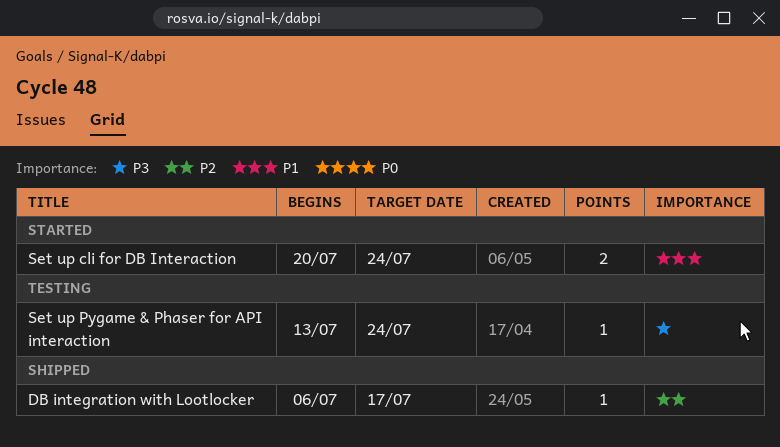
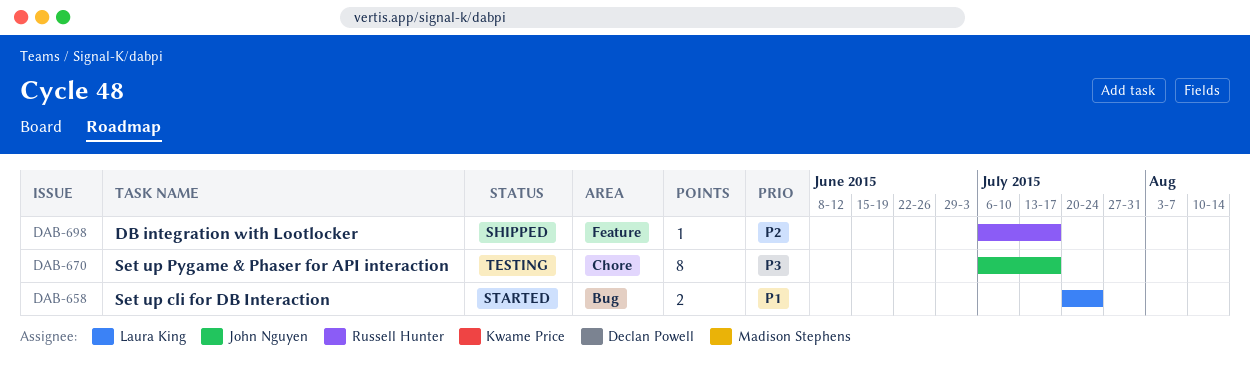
Set up Pygame & Phaser for API interaction, estimate: 1 -> 8
Set up Pygame & Phaser for API interaction, start: Jul 13 -> Jul 6
Set up Pygame & Phaser for API interaction, due: Jul 24 -> Jul 17

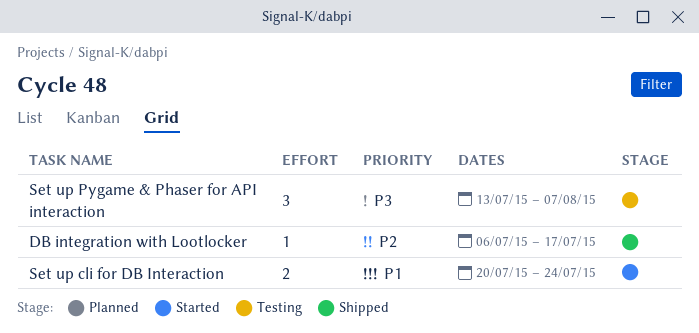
Set up Pygame & Phaser for API interaction, estimate: 8 -> 3
Set up Pygame & Phaser for API interaction, start: Jul 6 -> Jul 13
Set up Pygame & Phaser for API interaction, due: Jul 17 -> Aug 7

